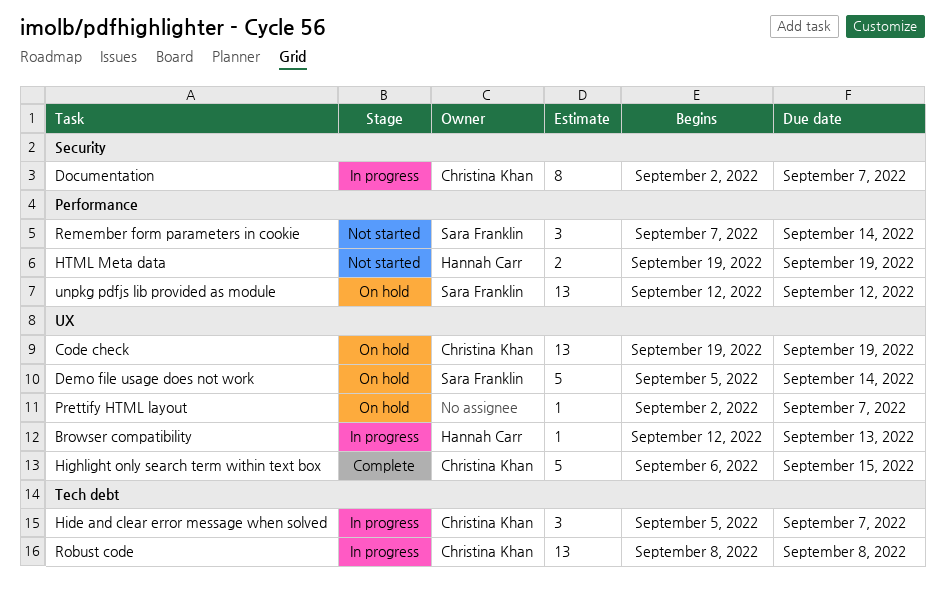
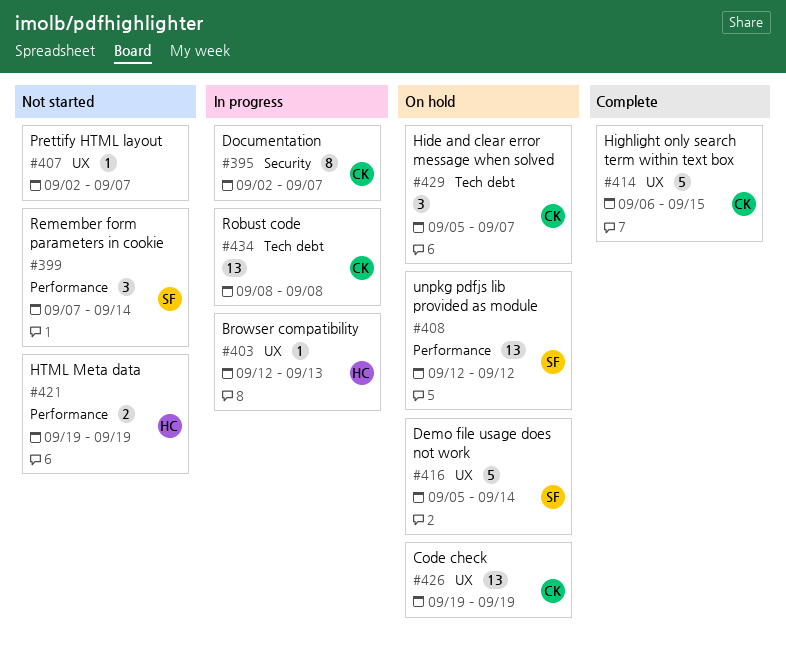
Hide and clear error message when solved, status: In progress -> On hold
Prettify HTML layout, status: On hold -> Not started

